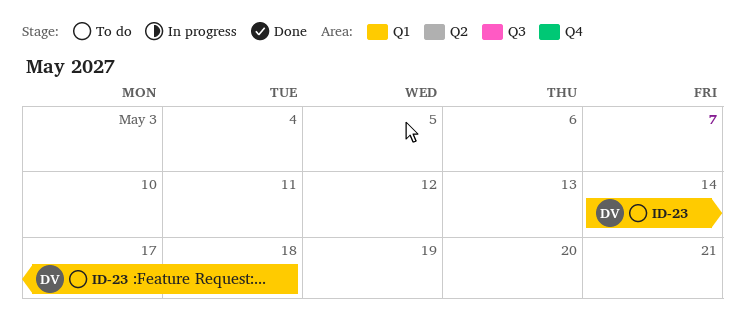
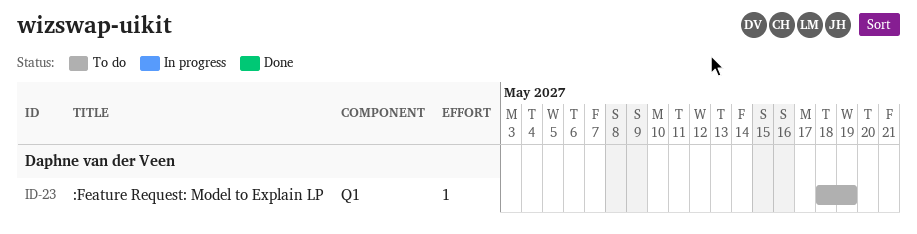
ID-23, start: May 14 -> May 18
ID-23, due: May 18 -> May 19

